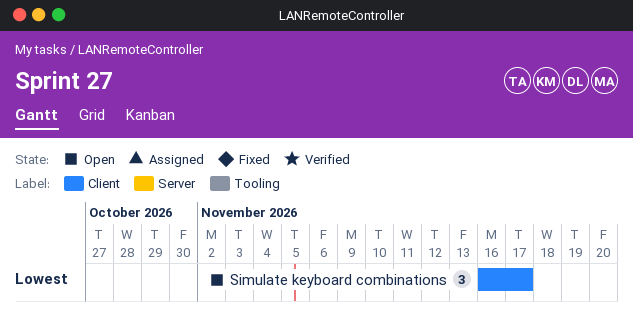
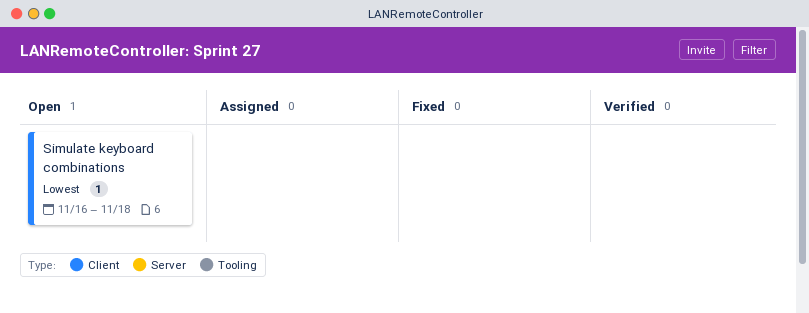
Simulate keyboard combinations, estimate: 3 -> 1
Simulate keyboard combinations, due: Nov 17 -> Nov 18

